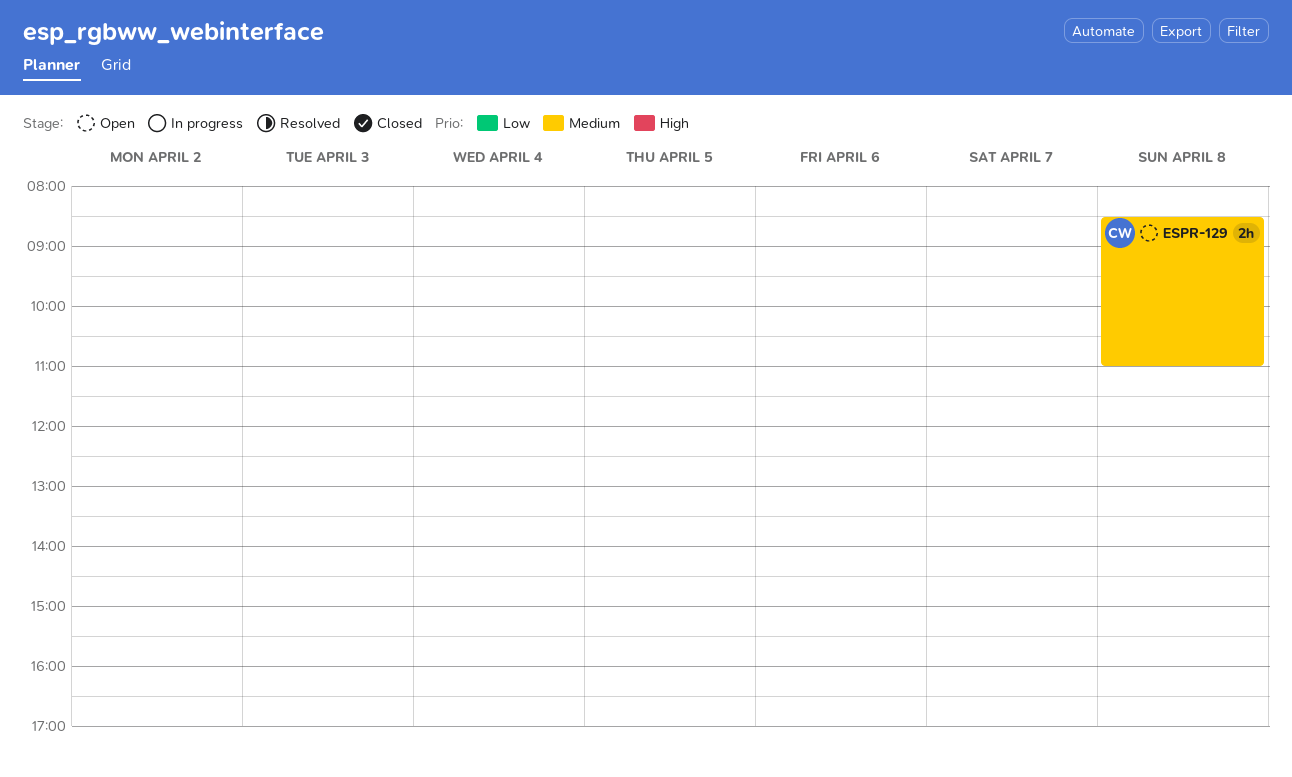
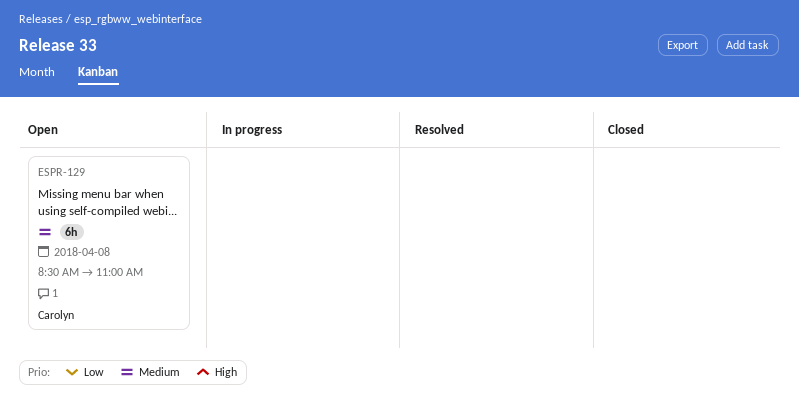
ESPR-129, estimate: 2h -> 6h

